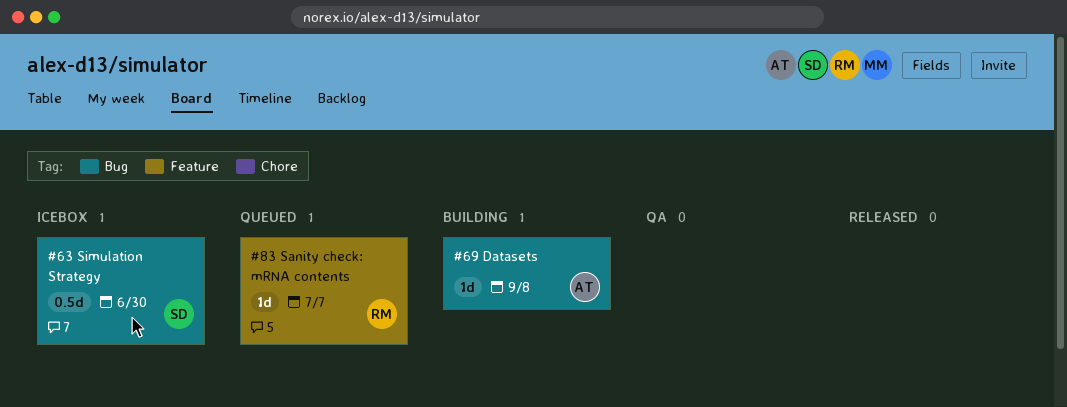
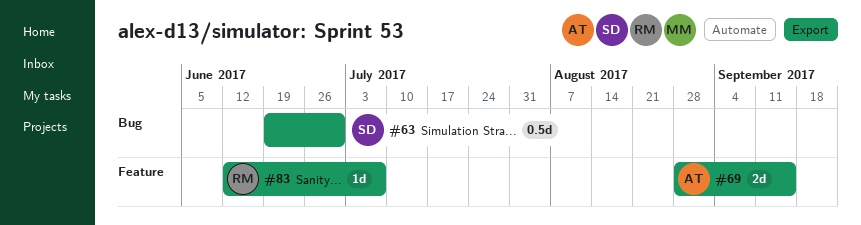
#69, label: Bug -> Feature
#69, estimate: 1d -> 2d
#69, due: Sep 8 -> Sep 15

